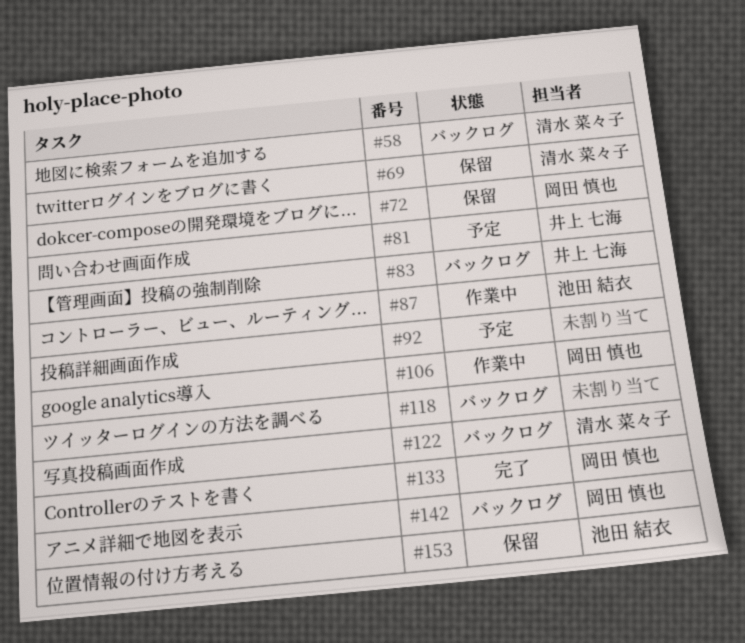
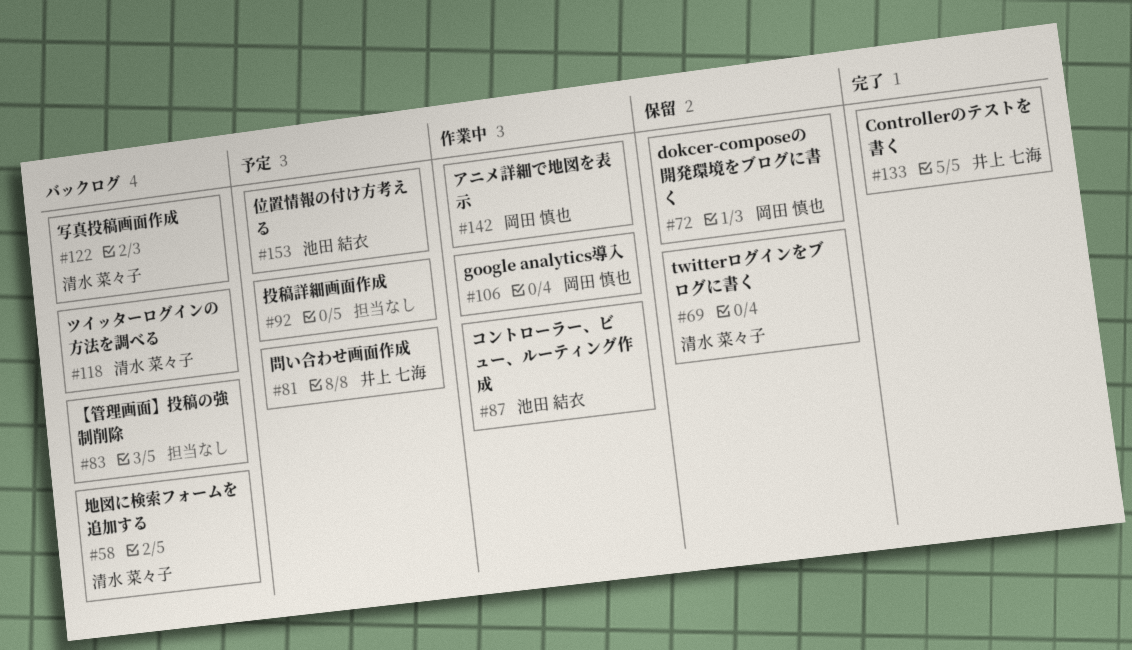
#83, owner: 井上 七海 -> none
#118, owner: none -> 清水 菜々子
#133, owner: 岡田 慎也 -> 井上 七海
#142, status: バックログ -> 作業中
#153, status: 保留 -> 予定

